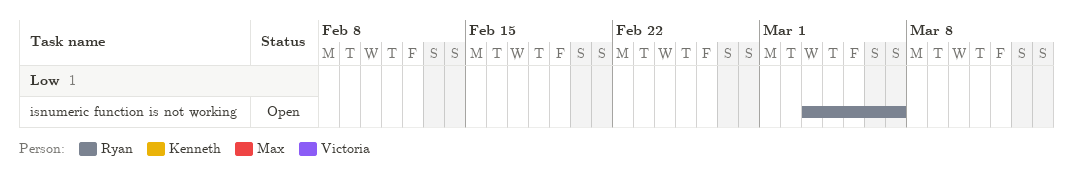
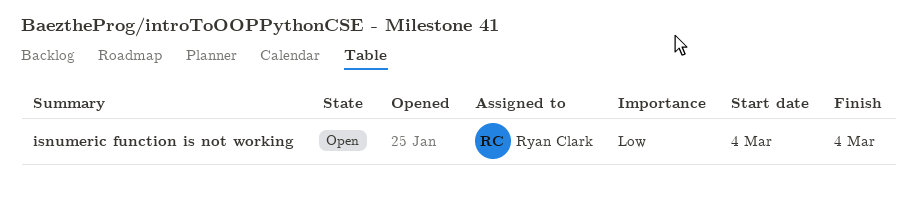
isnumeric function is not working, start: Mar 3 -> Mar 4
isnumeric function is not working, due: Mar 7 -> Mar 4

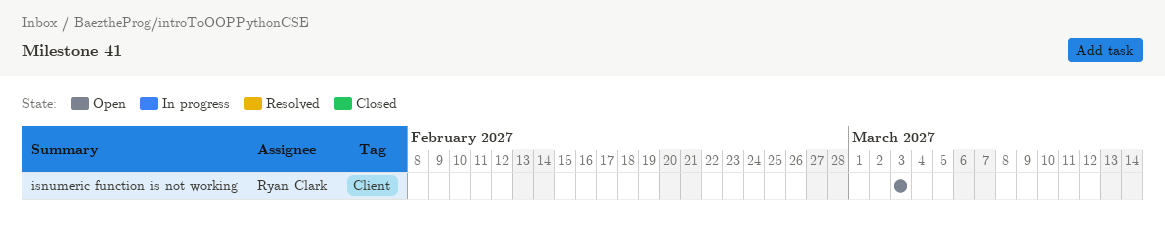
isnumeric function is not working, start: Mar 4 -> Mar 3
isnumeric function is not working, due: Mar 4 -> Mar 3

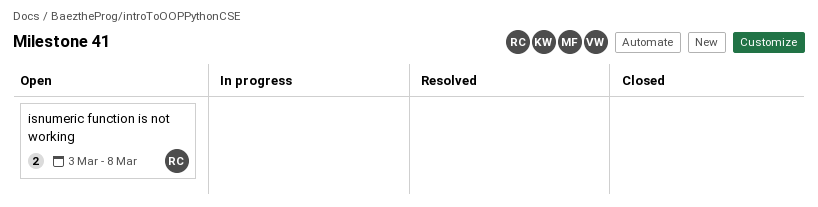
isnumeric function is not working, due: Mar 3 -> Mar 8

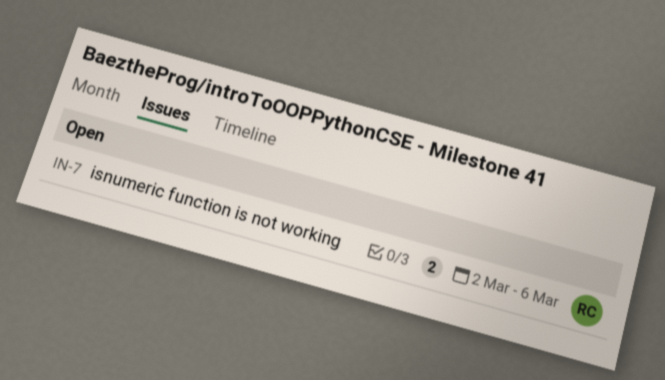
isnumeric function is not working, start: Mar 3 -> Mar 2
isnumeric function is not working, due: Mar 8 -> Mar 6

